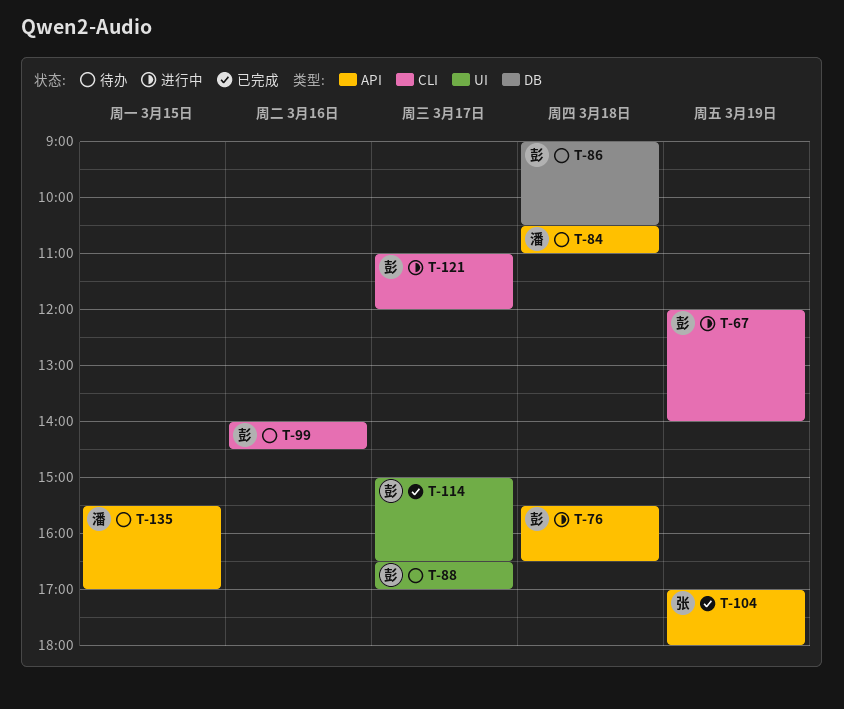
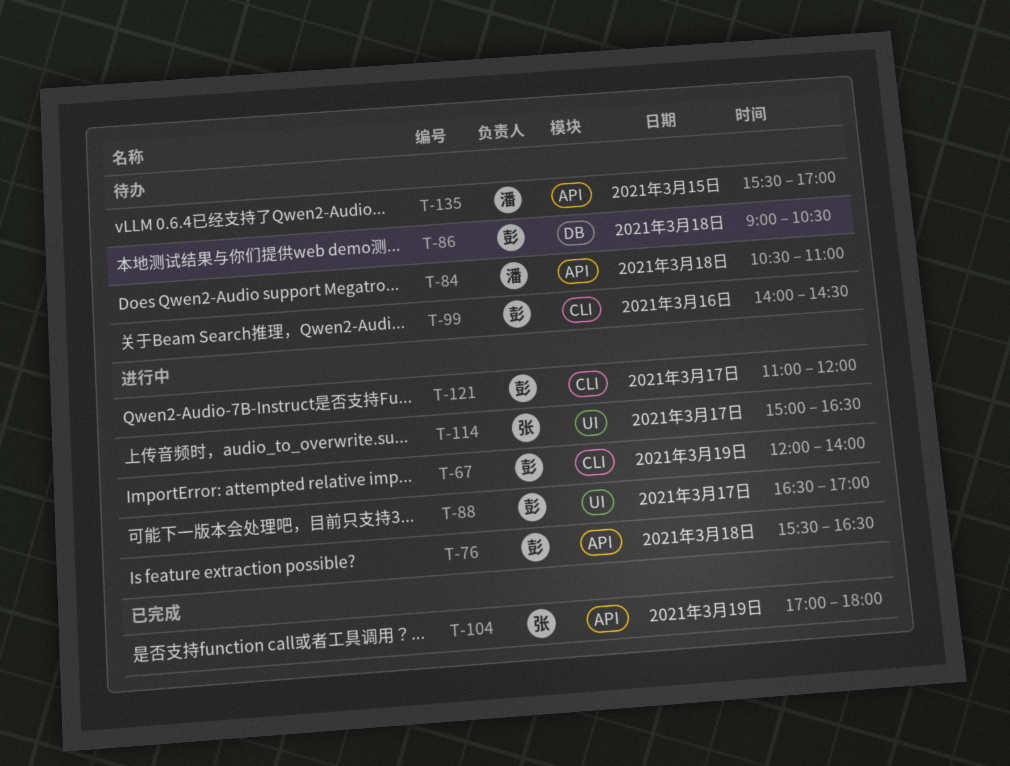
T-88, status: 待办 -> 进行中
T-114, status: 已完成 -> 进行中
T-114, owner: 彭 -> 张

